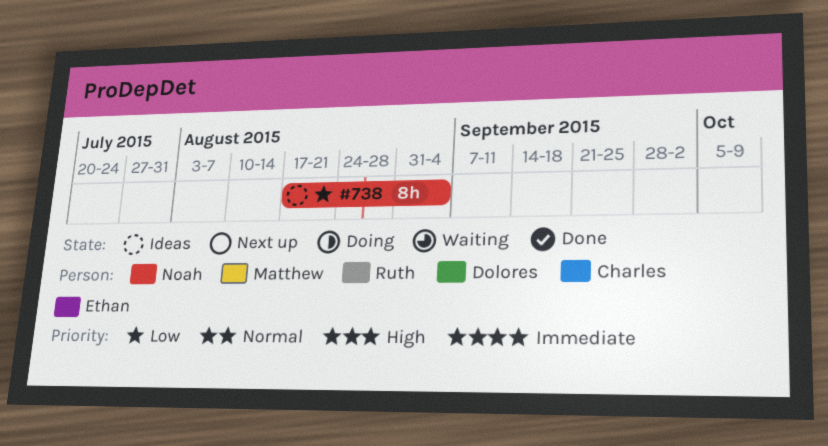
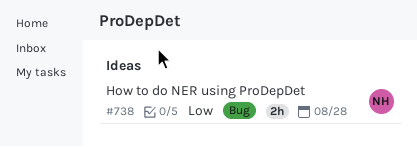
#738, estimate: 8h -> 2h
#738, due: Sep 4 -> Aug 28

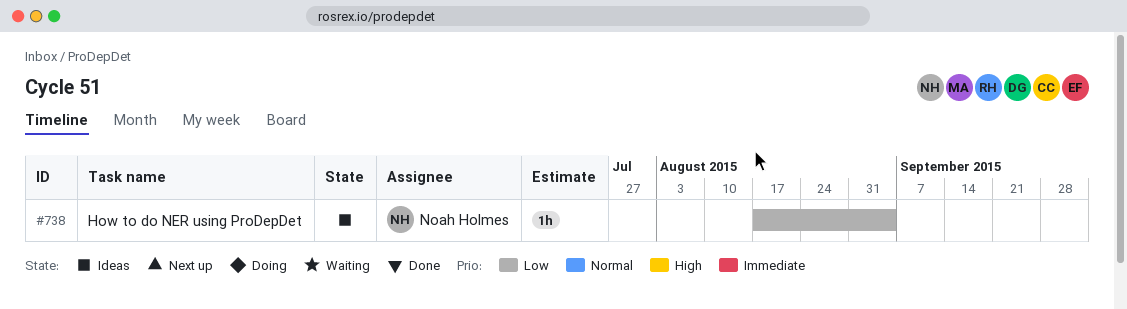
#738, estimate: 2h -> 1h
#738, due: Aug 28 -> Sep 4

